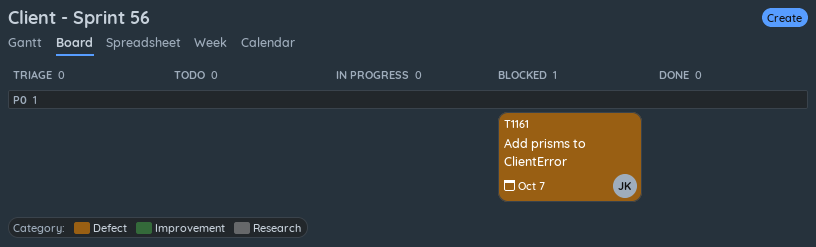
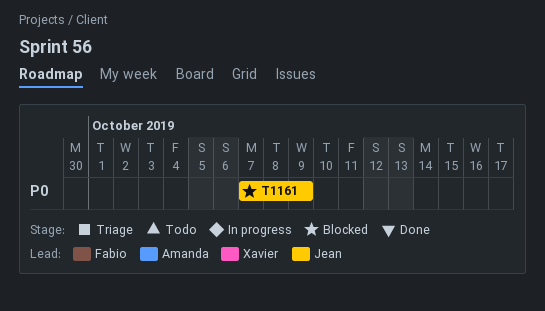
T1161, due: Oct 7 -> Oct 9

